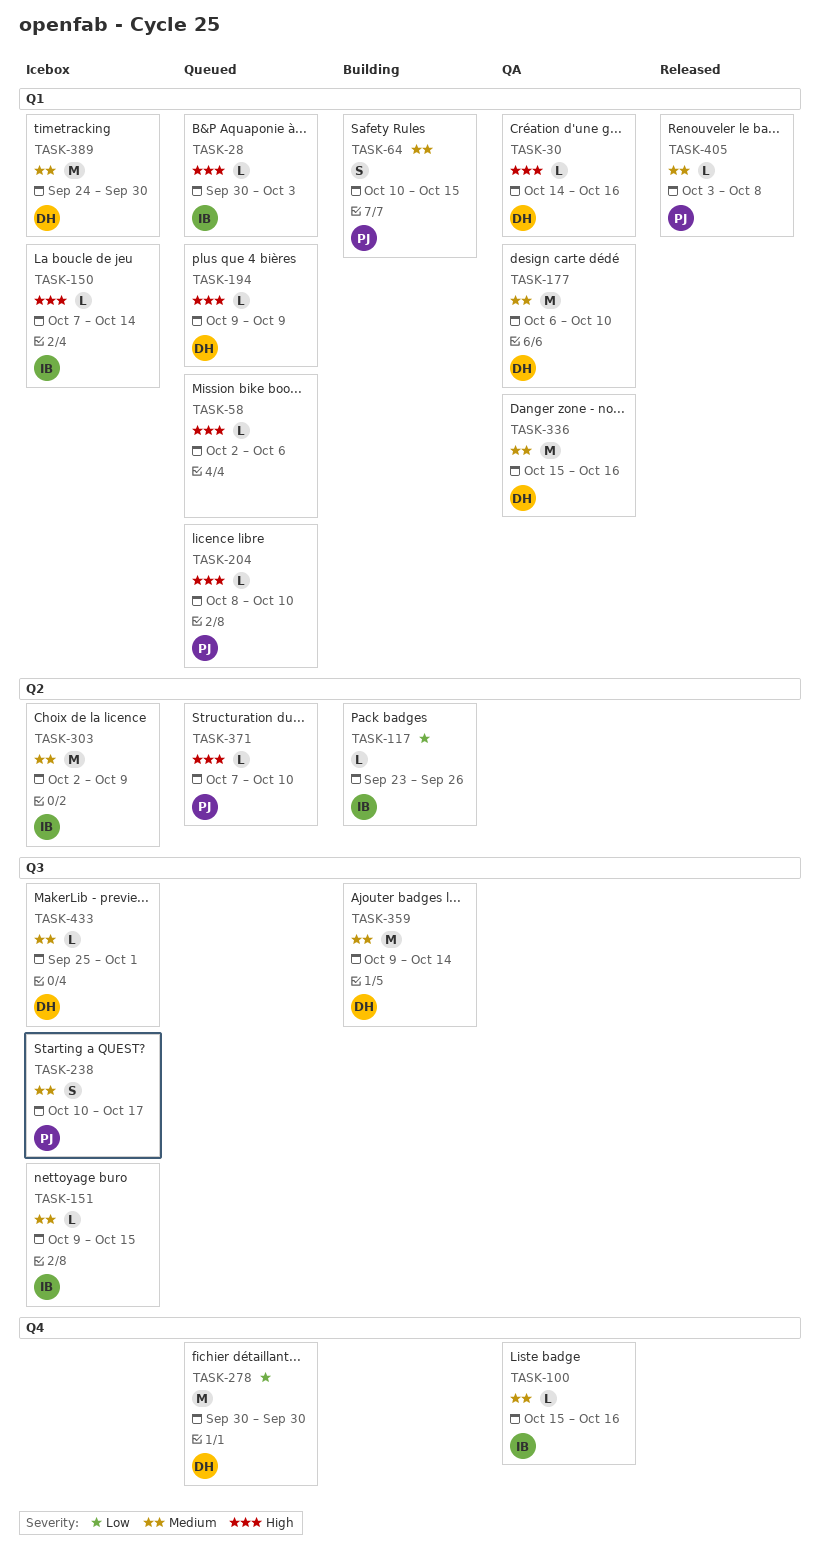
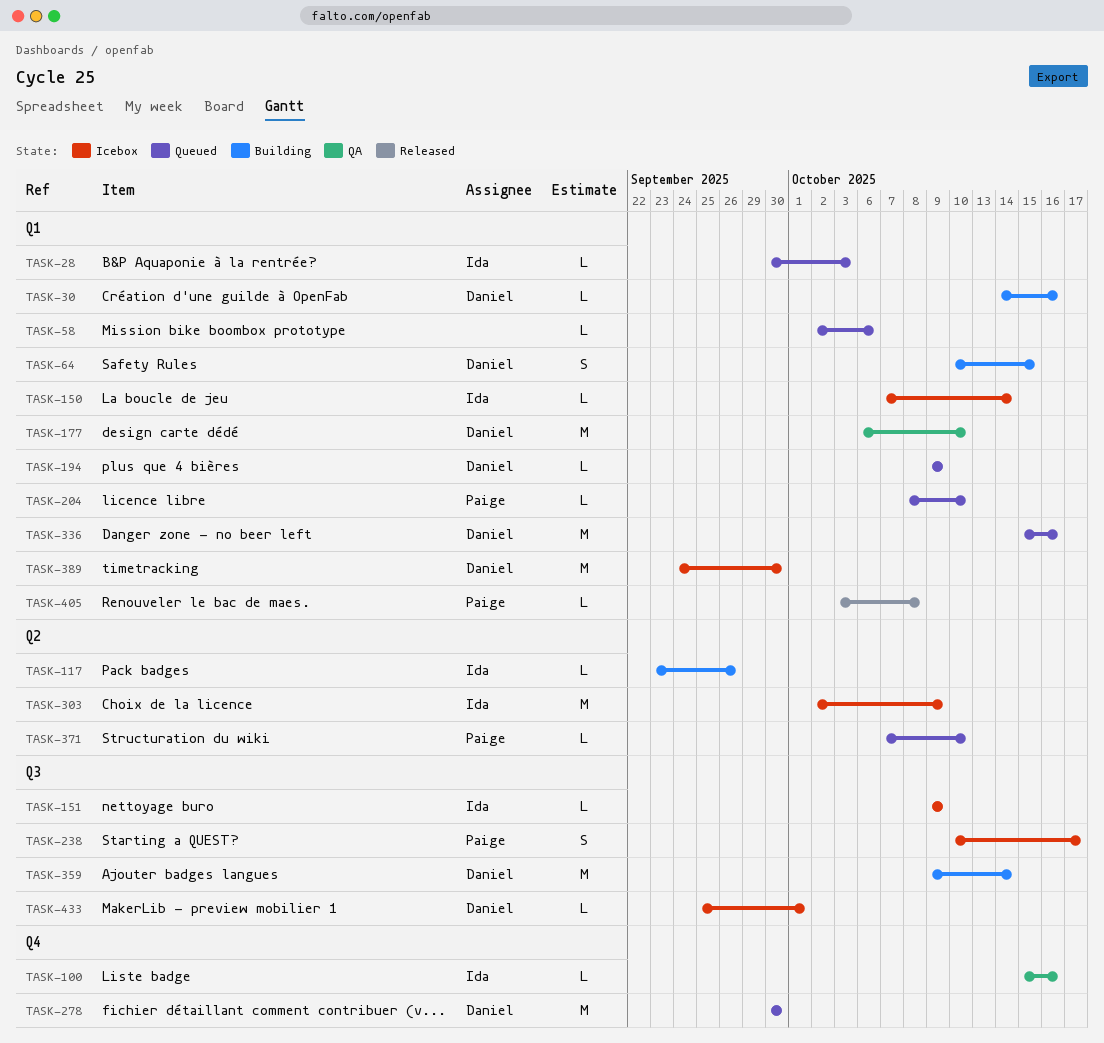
TASK-30, status: QA -> Building
TASK-64, owner: Paige -> Daniel
TASK-151, due: Oct 15 -> Oct 9
TASK-336, status: QA -> Queued

